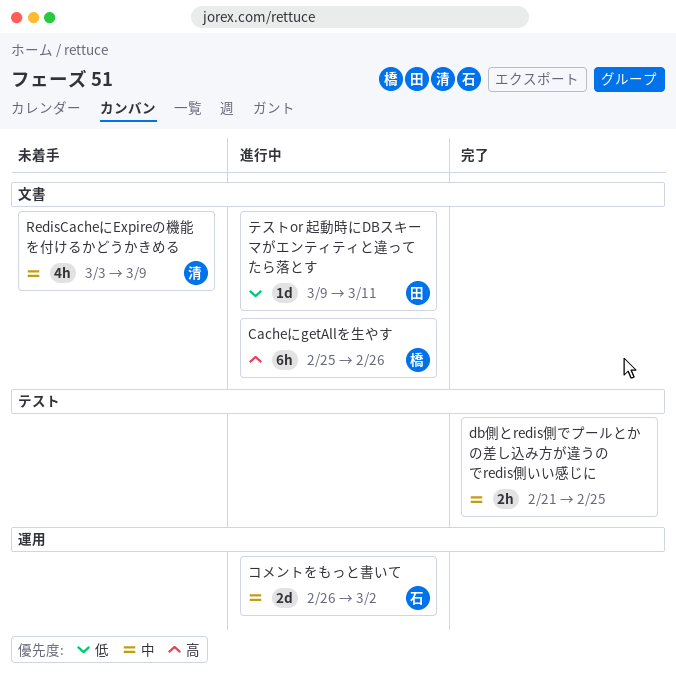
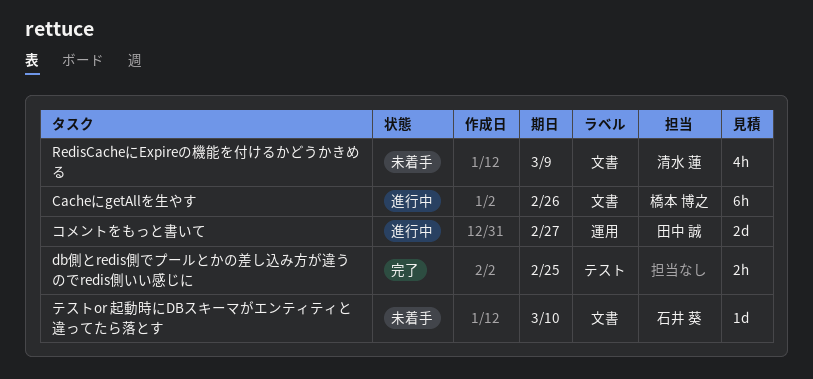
コメントをもっと書いて, owner: 石井 葵 -> 田中 誠
コメントをもっと書いて, due: Mar 2 -> Feb 27
テストor 起動時にDBスキーマがエンティティと違ってたら落とす, status: 進行中 -> 未着手
テストor 起動時にDBスキーマがエンティティと違ってたら落とす, owner: 田中 誠 -> 石井 葵
テストor 起動時にDBスキーマがエンティティと違ってたら落とす, due: Mar 11 -> Mar 10

